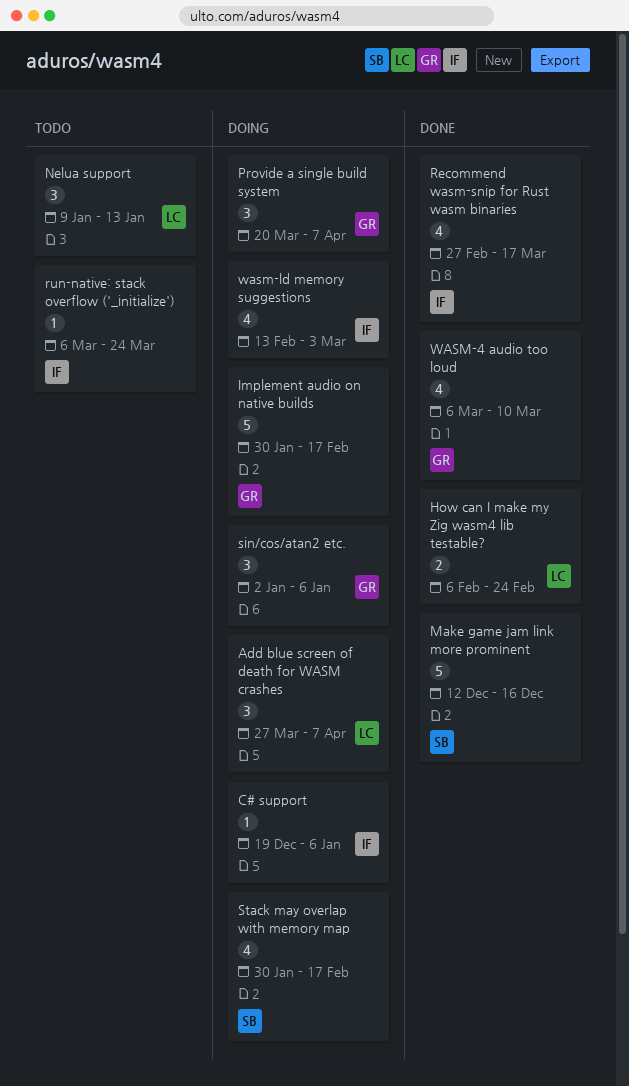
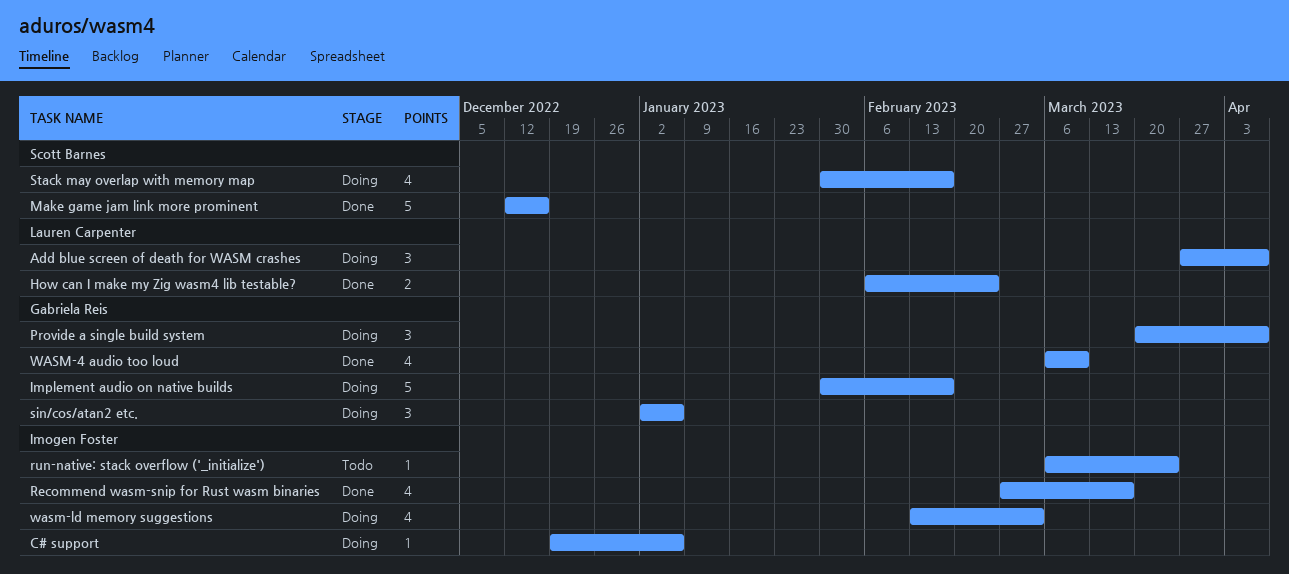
Nelua support: present -> none

